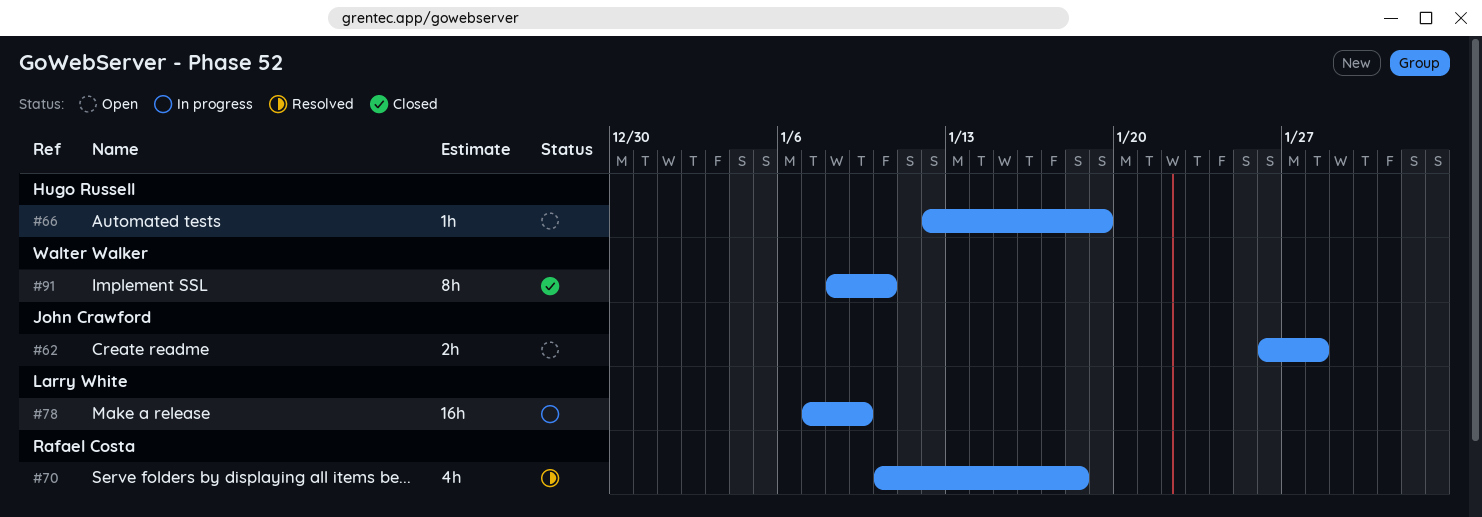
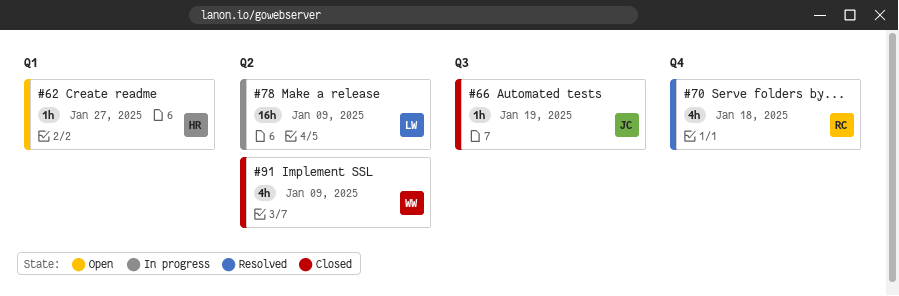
#62, owner: John Crawford -> Hugo Russell
#62, estimate: 2h -> 1h
#62, due: Jan 28 -> Jan 27
#66, status: Open -> Closed
#66, owner: Hugo Russell -> John Crawford
#91, estimate: 8h -> 4h
#91, due: Jan 10 -> Jan 9

